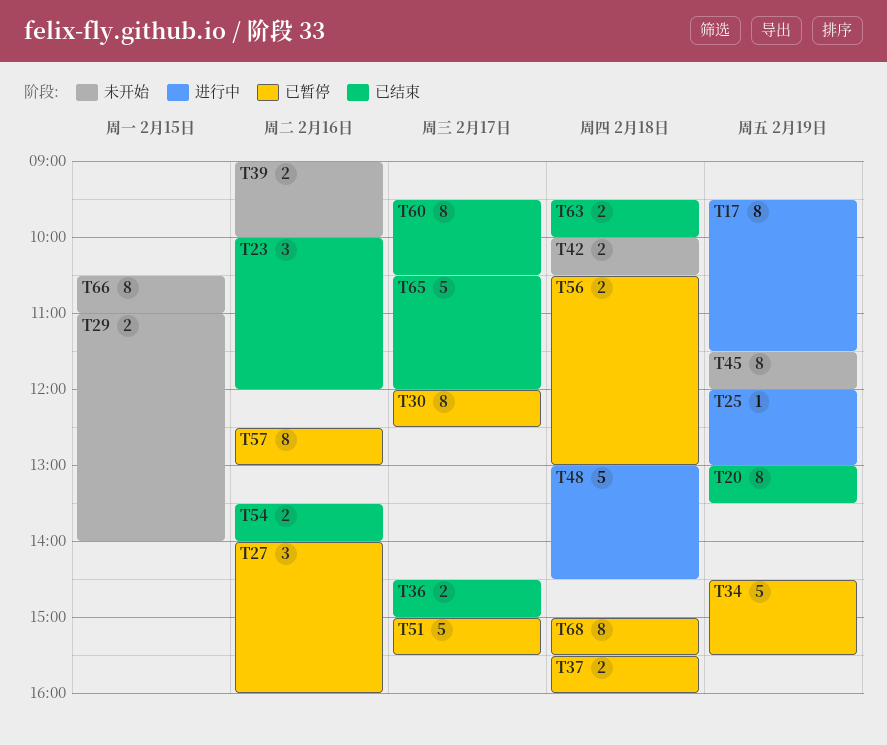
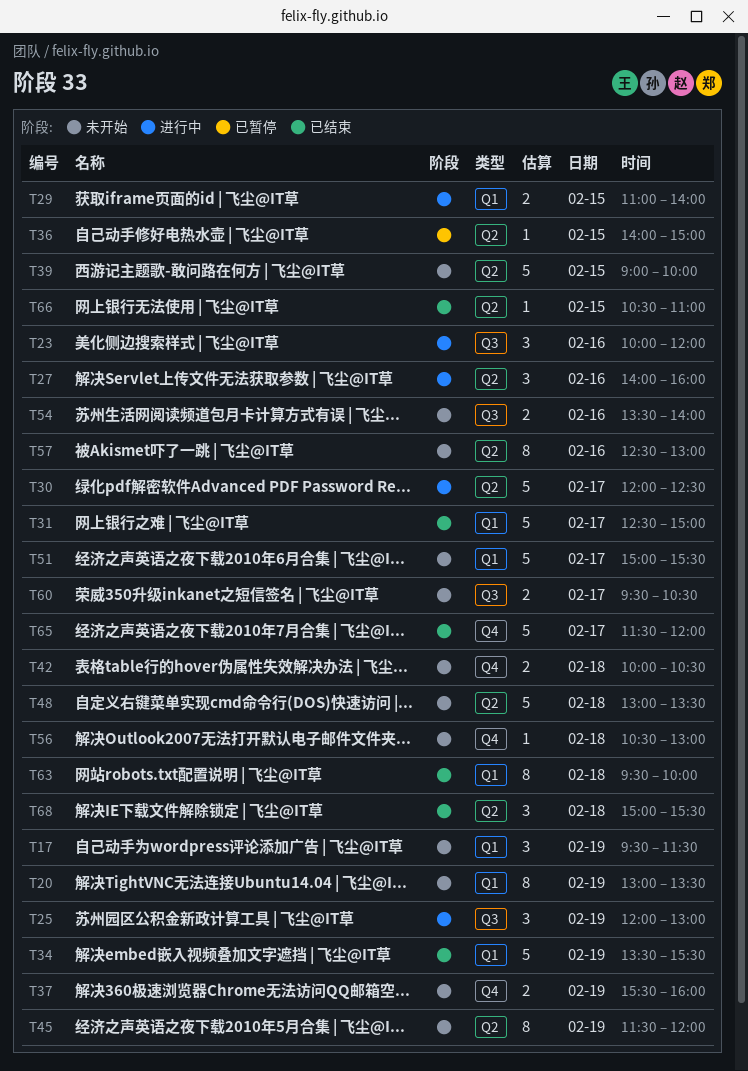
T17, status: 进行中 -> 未开始
T17, estimate: 8 -> 3
T20, status: 已结束 -> 未开始
T23, status: 已结束 -> 进行中
T25, estimate: 1 -> 3
T27, status: 已暂停 -> 进行中
T29, status: 未开始 -> 进行中
T30, status: 已暂停 -> 进行中
T30, estimate: 8 -> 5
T31: none -> present
T34, status: 已暂停 -> 已结束
T34, begins: 14:30 -> 13:30
T36, status: 已结束 -> 已暂停
T36, estimate: 2 -> 1
T36, day: Feb 17 -> Feb 15
T36, begins: 14:30 -> 14:00
T37, status: 已暂停 -> 未开始
T37, day: Feb 18 -> Feb 19
T39, estimate: 2 -> 5
T39, day: Feb 16 -> Feb 15
T48, status: 进行中 -> 未开始
T48, ends: 14:30 -> 13:30
T51, status: 已暂停 -> 未开始
T54, status: 已结束 -> 未开始
T56, status: 已暂停 -> 未开始
T56, estimate: 2 -> 1
T57, status: 已暂停 -> 未开始
T60, status: 已结束 -> 未开始
T60, estimate: 8 -> 2
T63, estimate: 2 -> 8
T65, begins: 10:30 -> 11:30
T66, status: 未开始 -> 已结束
T66, estimate: 8 -> 1
T68, status: 已暂停 -> 已结束
T68, estimate: 8 -> 3

